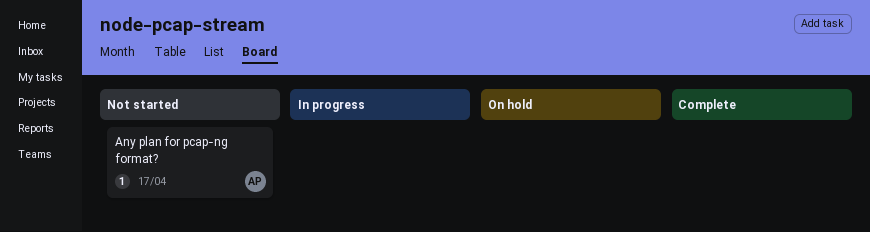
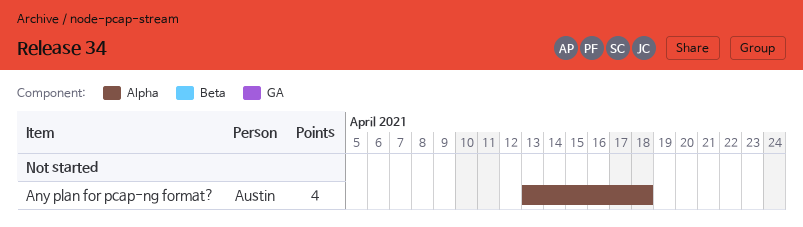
Any plan for pcap-ng format?, estimate: 1 -> 4
Any plan for pcap-ng format?, due: Apr 17 -> Apr 18

